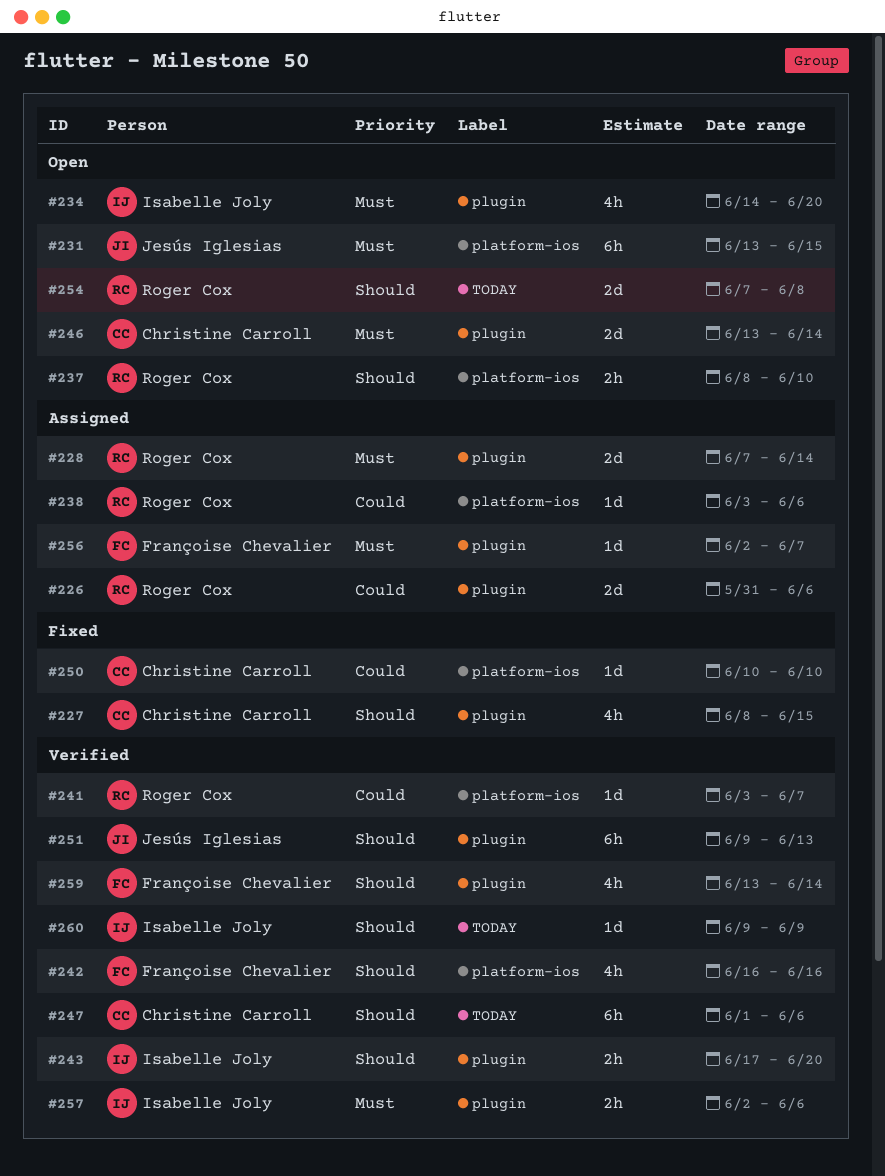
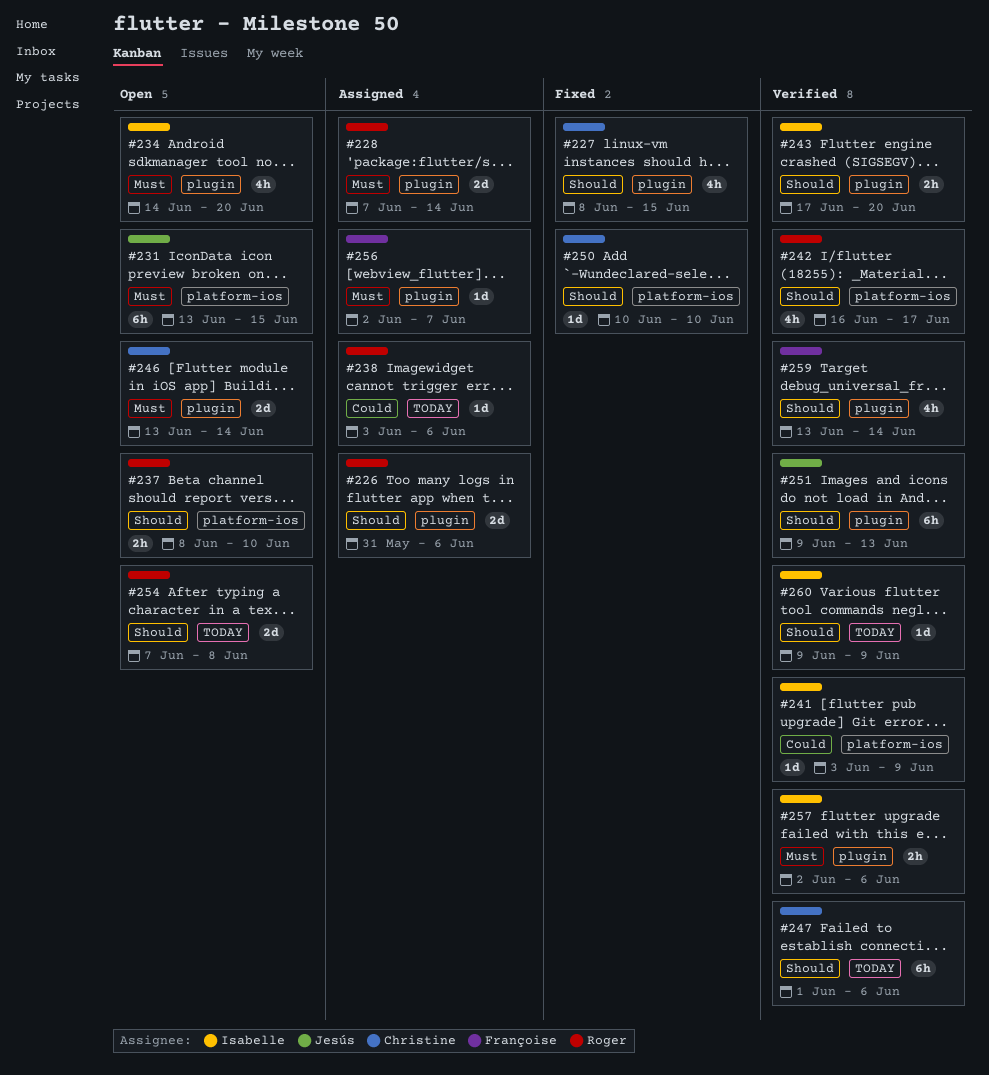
#226, priority: Could -> Should
#238, label: platform-ios -> TODAY
#241, owner: Roger Cox -> Isabelle Joly
#241, due: Jun 7 -> Jun 9
#242, owner: Françoise Chevalier -> Roger Cox
#242, due: Jun 16 -> Jun 17
#250, priority: Could -> Should

